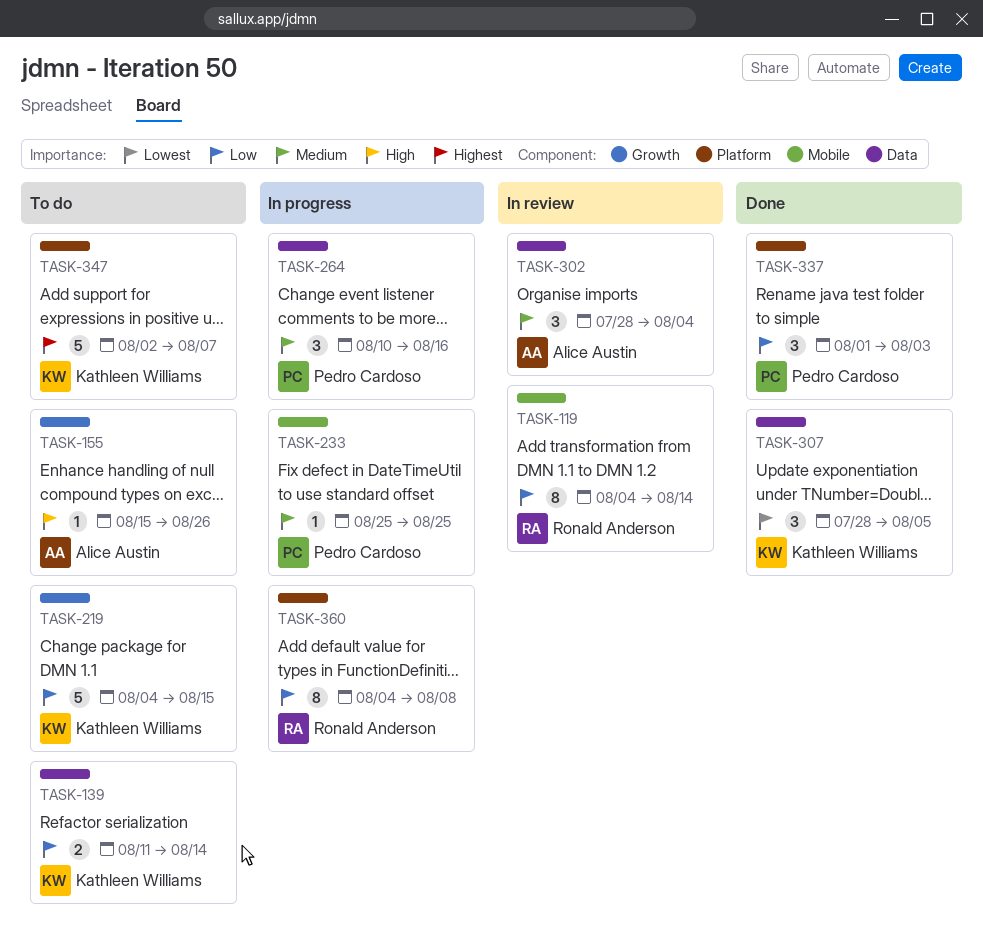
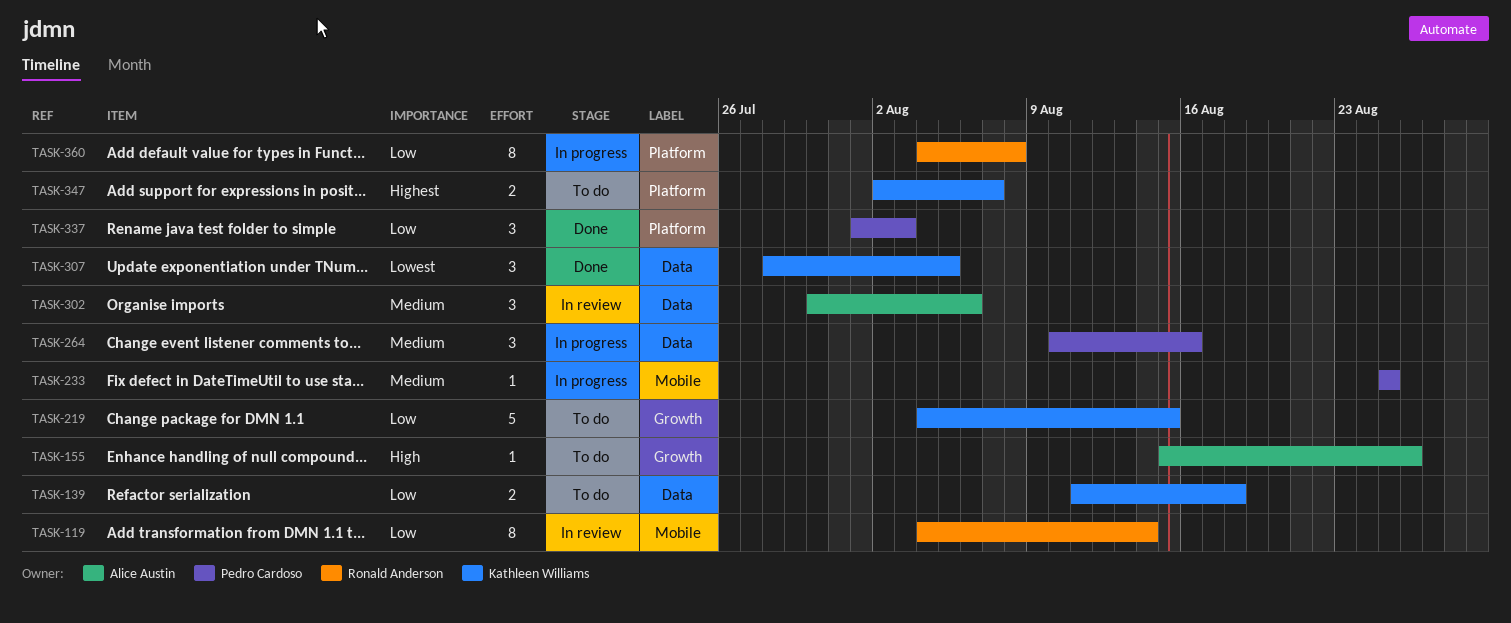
TASK-139, due: Aug 14 -> Aug 18
TASK-302, start: Jul 28 -> Jul 30
TASK-302, due: Aug 4 -> Aug 6
TASK-347, estimate: 5 -> 2

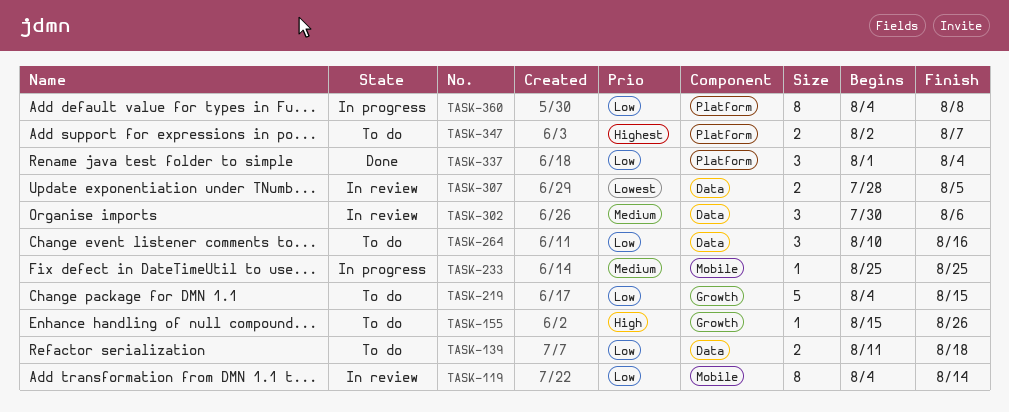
TASK-264, status: In progress -> To do
TASK-264, priority: Medium -> Low
TASK-307, status: Done -> In review
TASK-307, estimate: 3 -> 2
TASK-337, due: Aug 3 -> Aug 4

